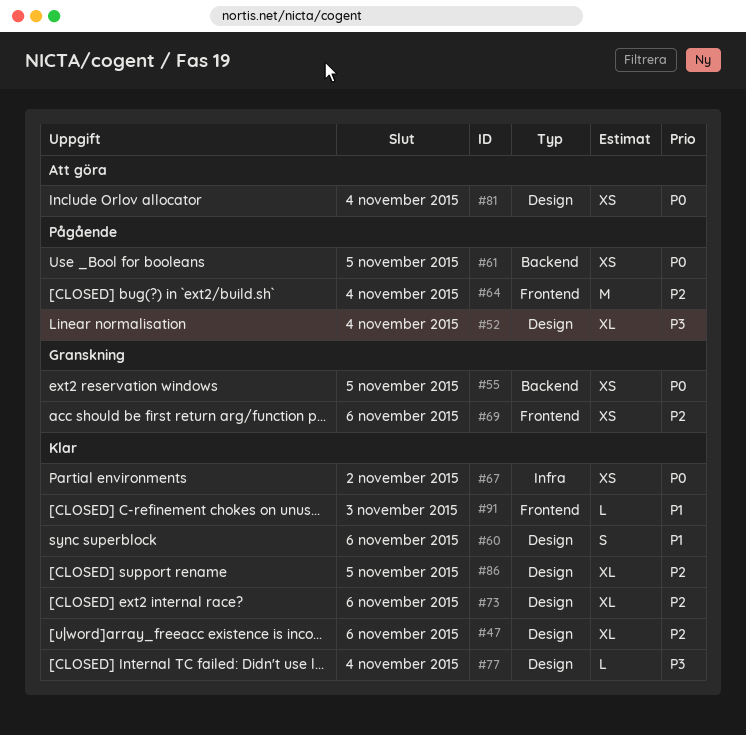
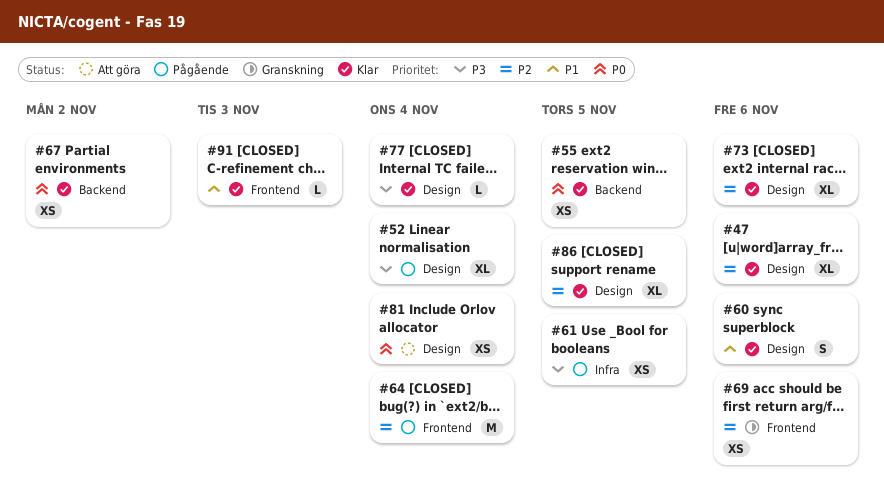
#55, status: Granskning -> Klar
#61, priority: P0 -> P3
#61, label: Backend -> Infra
#67, label: Infra -> Backend

